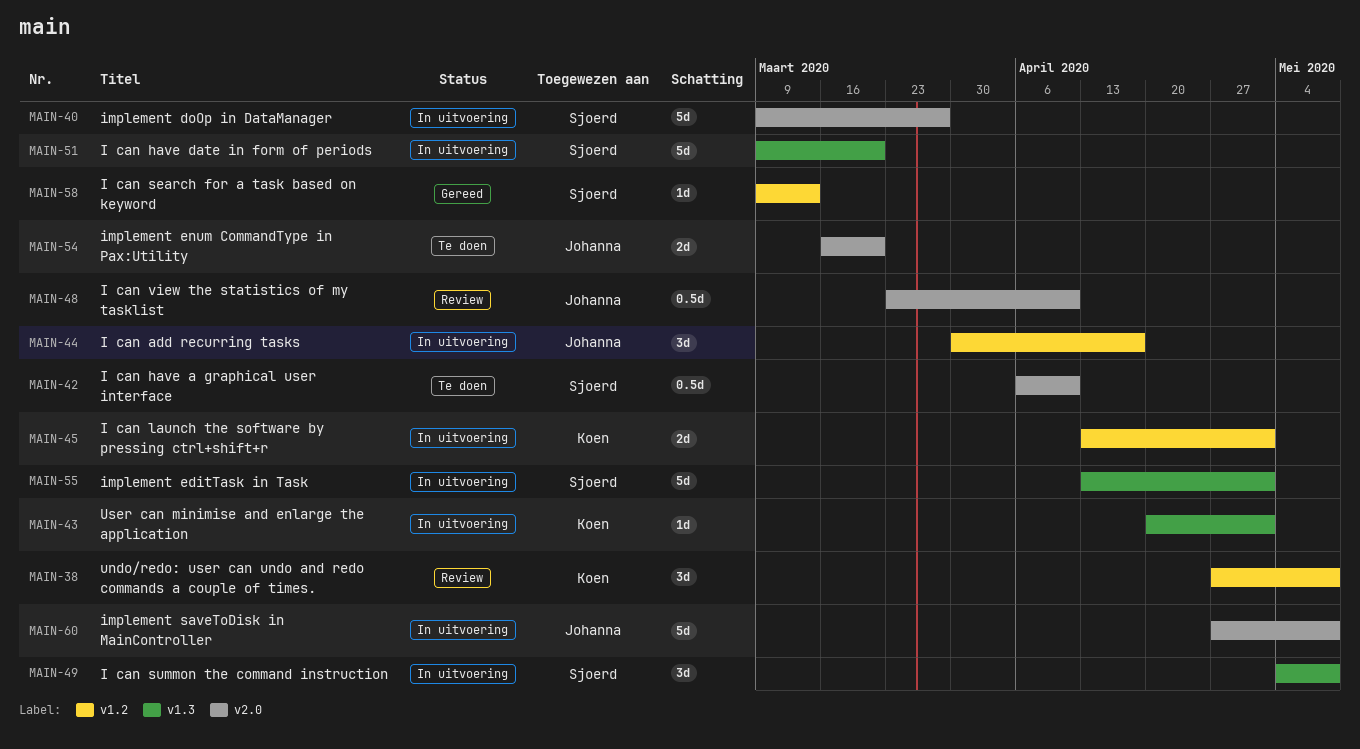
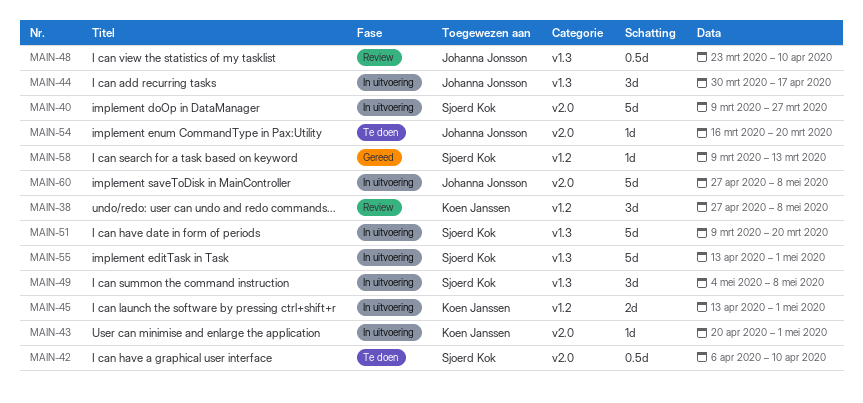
MAIN-43, label: v1.3 -> v2.0
MAIN-44, label: v1.2 -> v1.3
MAIN-48, label: v2.0 -> v1.3
MAIN-54, estimate: 2d -> 1d

